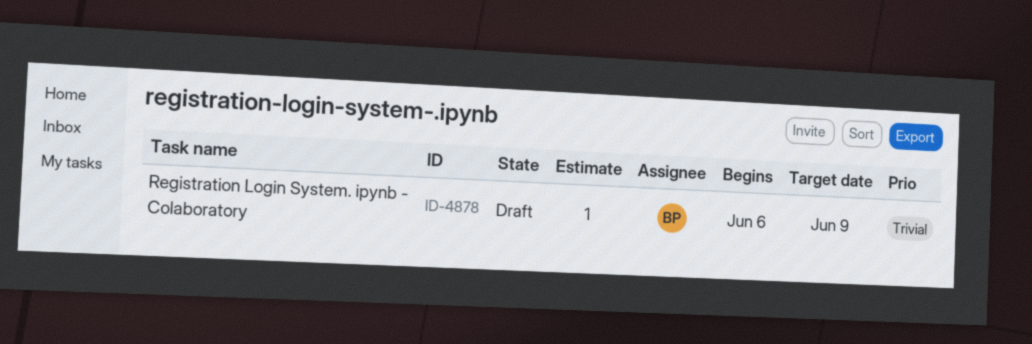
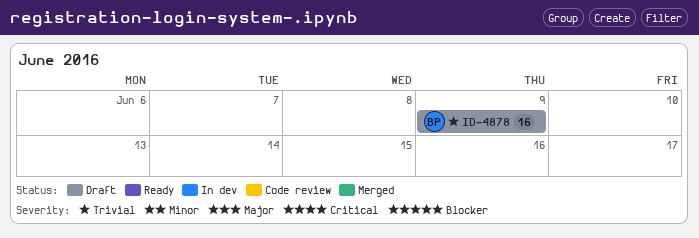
ID-4878, estimate: 1 -> 16
ID-4878, start: Jun 6 -> Jun 9

